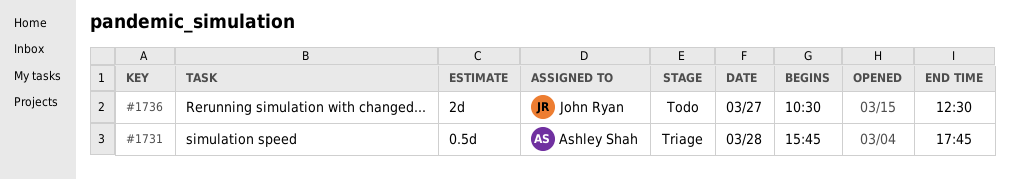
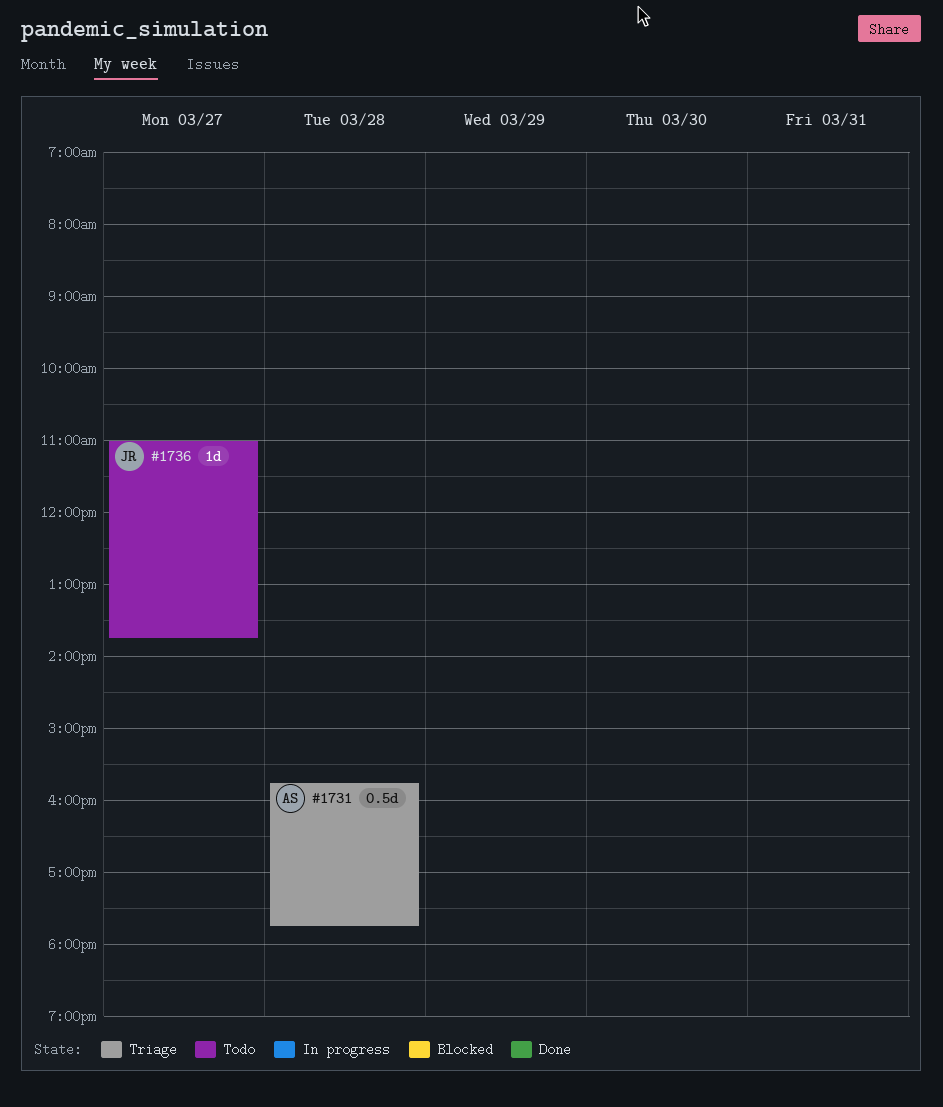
#1736, estimate: 2d -> 1d
#1736, begins: 10:30 -> 11:00
#1736, ends: 12:30 -> 13:45

